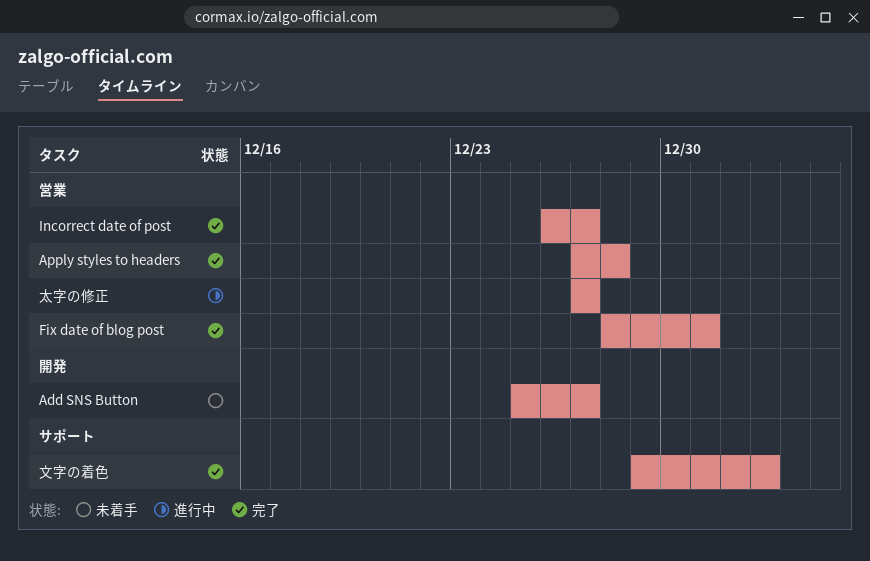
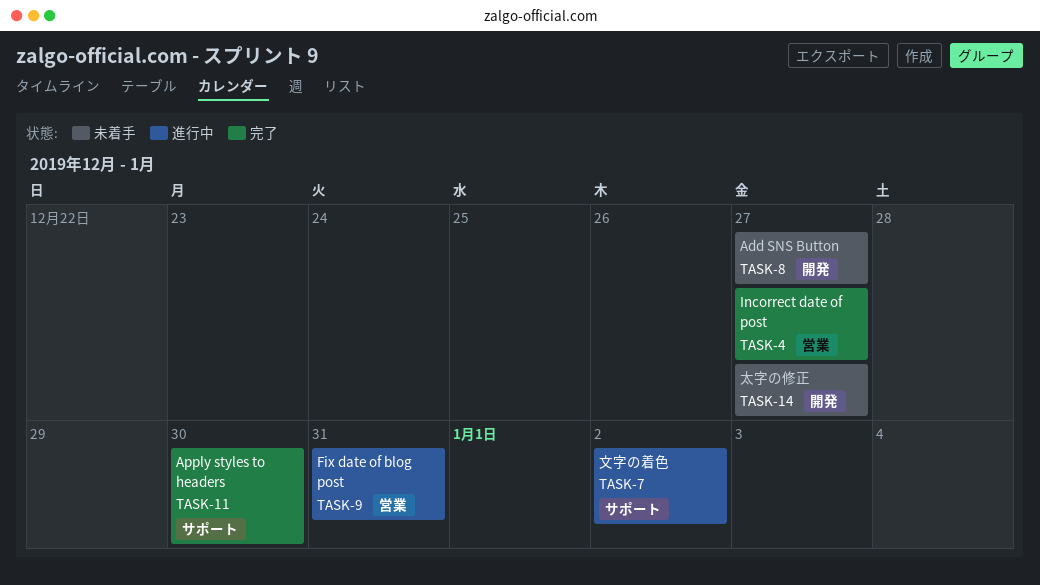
Apply styles to headers, label: 営業 -> サポート
Apply styles to headers, due: Dec 28 -> Dec 30
Fix date of blog post, status: 完了 -> 進行中
太字の修正, status: 進行中 -> 未着手
太字の修正, label: 営業 -> 開発
文字の着色, status: 完了 -> 進行中

